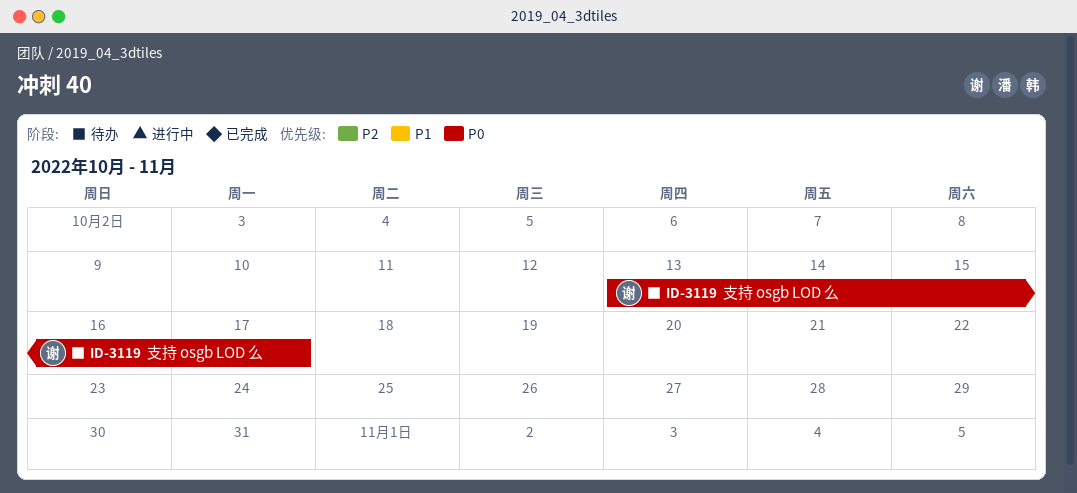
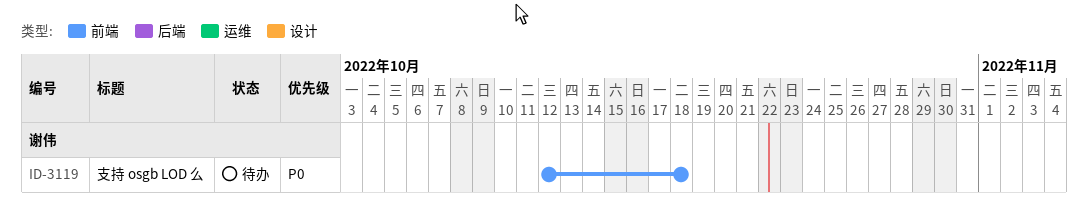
ID-3119, start: Oct 13 -> Oct 12
ID-3119, due: Oct 17 -> Oct 18

